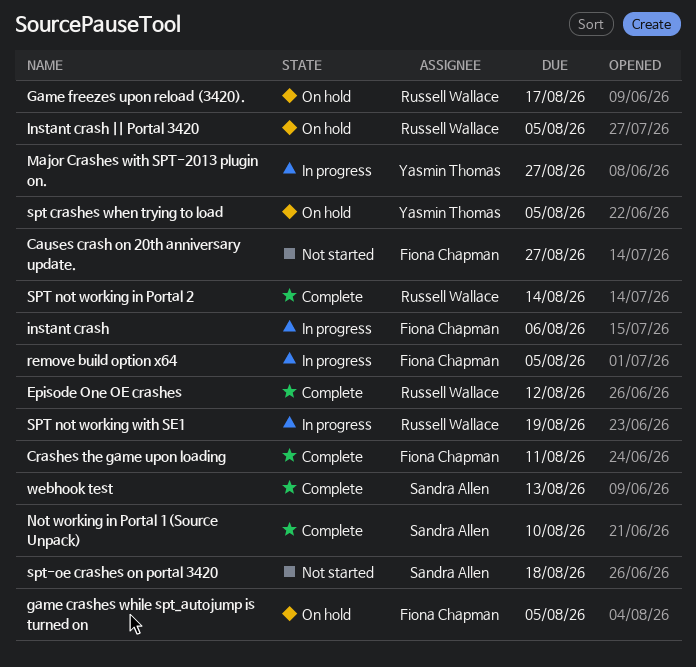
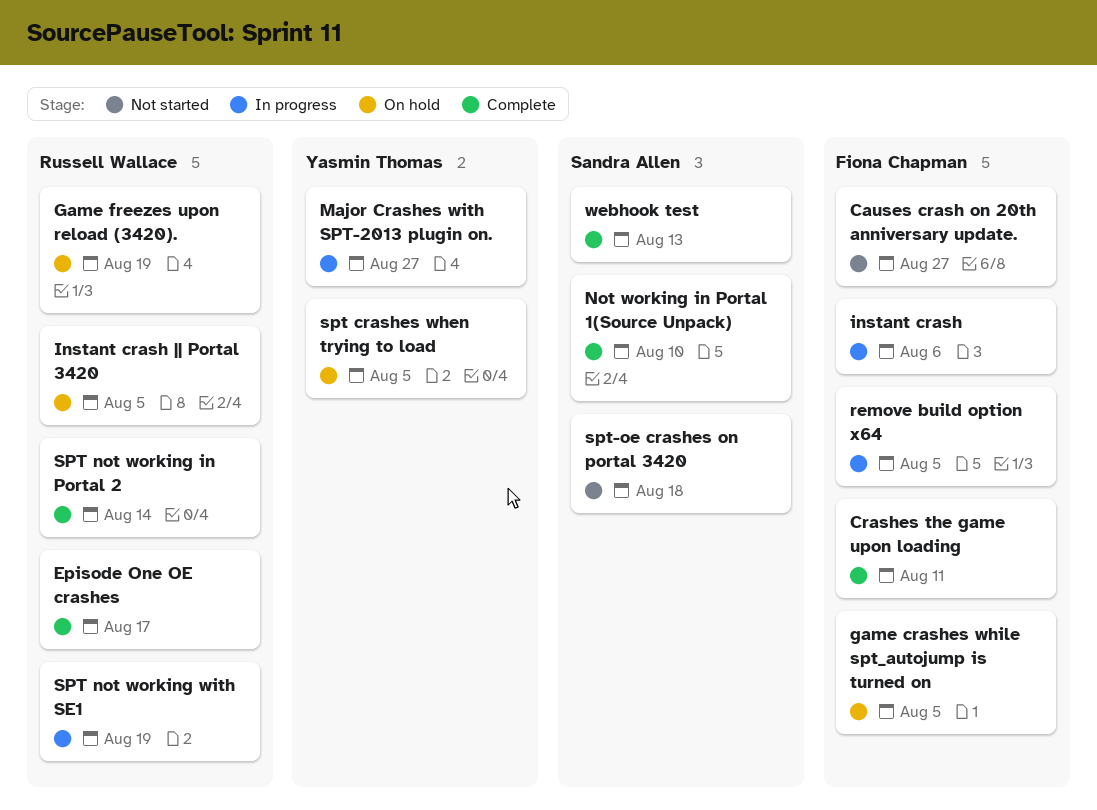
Episode One OE crashes, due: Aug 12 -> Aug 17
Game freezes upon reload (3420)., due: Aug 17 -> Aug 19

